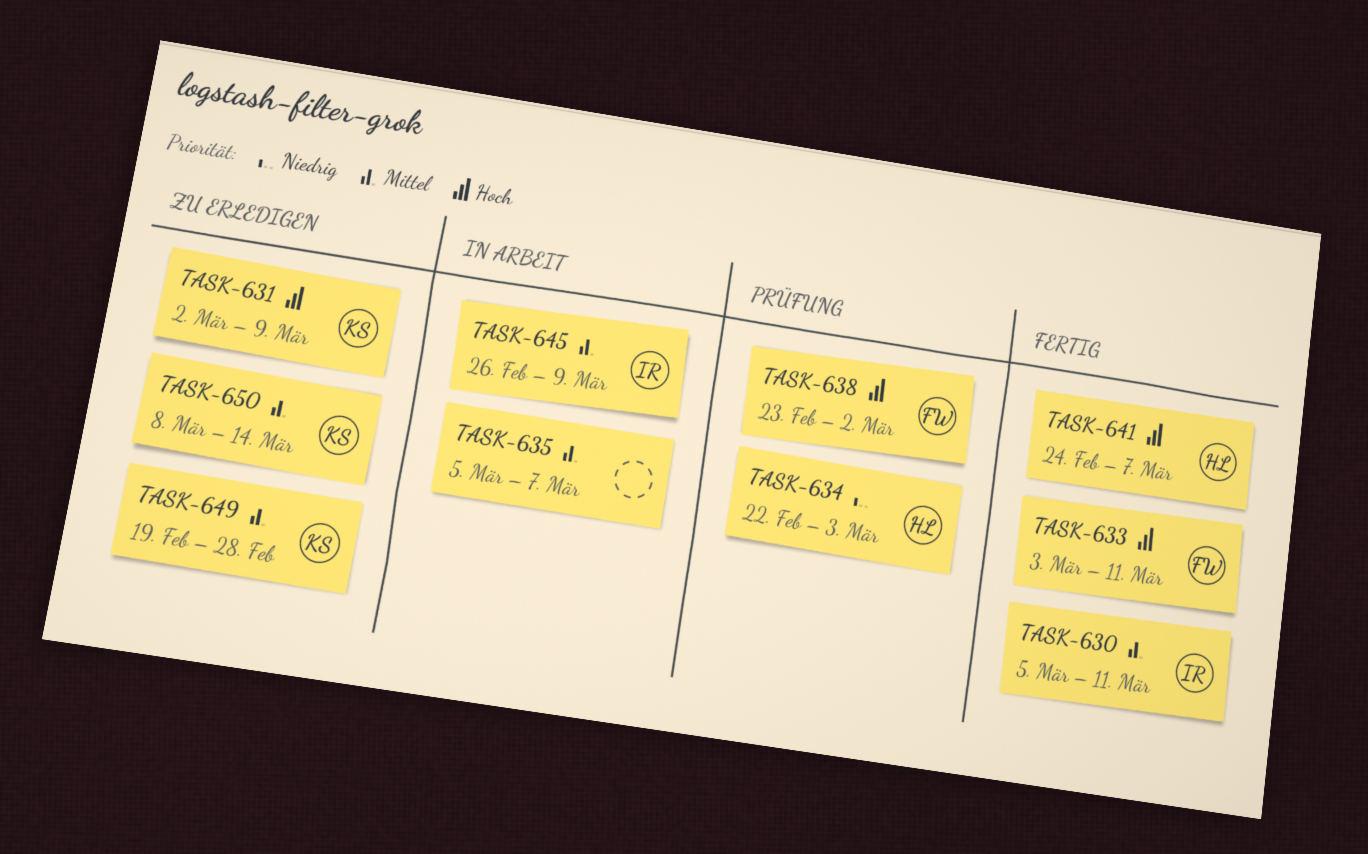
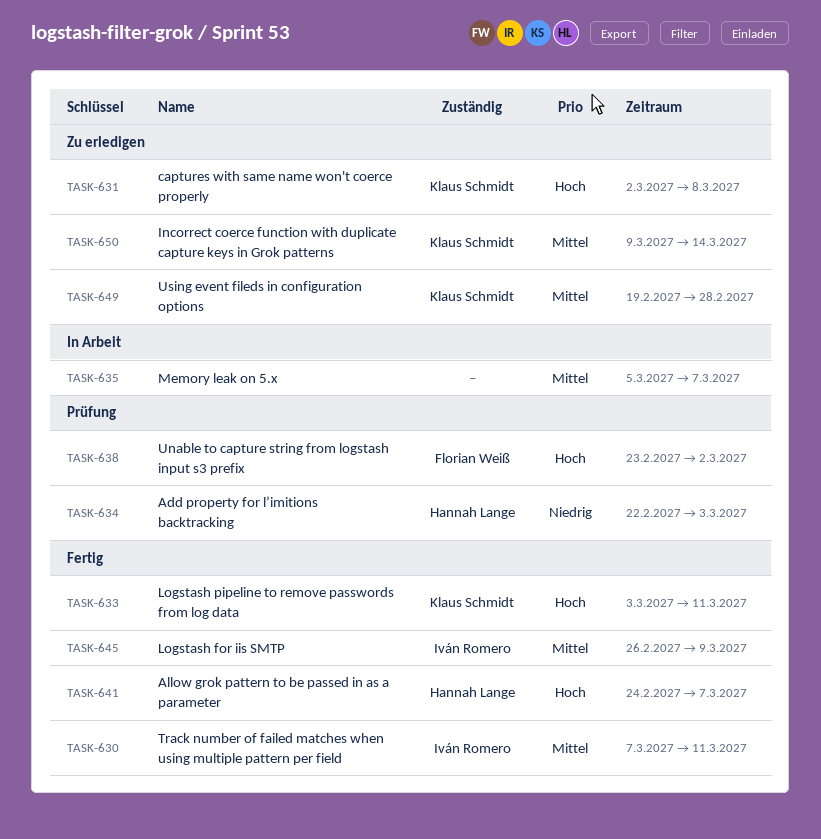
TASK-630, start: Mar 5 -> Mar 7
TASK-631, due: Mar 9 -> Mar 8
TASK-633, owner: Florian Weiß -> Klaus Schmidt
TASK-645, status: In Arbeit -> Fertig
TASK-650, start: Mar 8 -> Mar 9

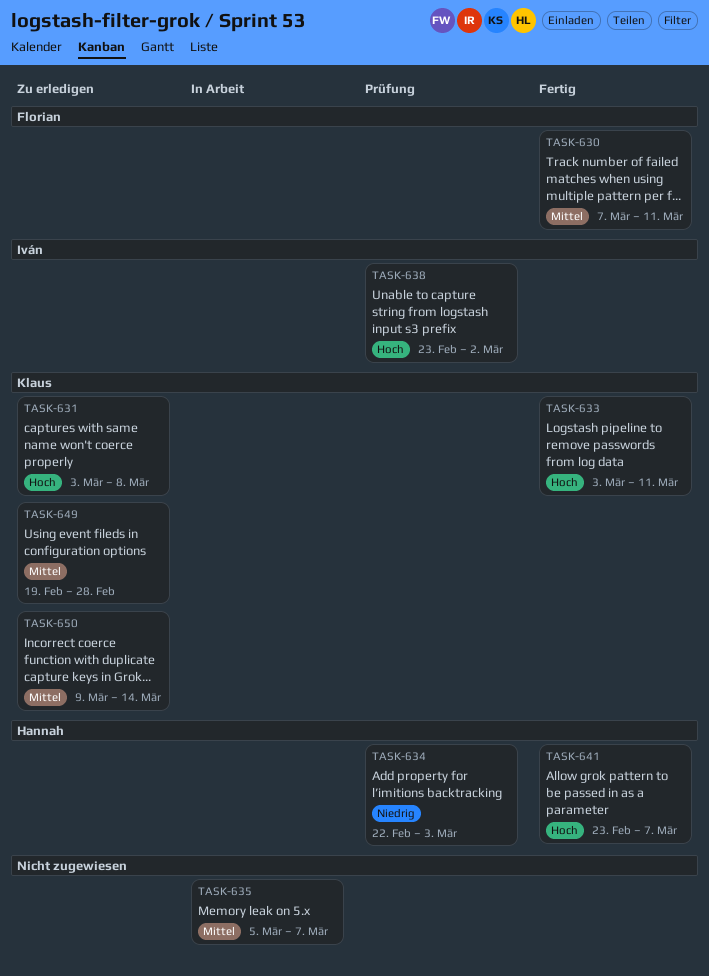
TASK-630, owner: Iván Romero -> Florian Weiß
TASK-631, start: Mar 2 -> Mar 3
TASK-638, owner: Florian Weiß -> Iván Romero
TASK-641, start: Feb 24 -> Feb 23
TASK-645: present -> none

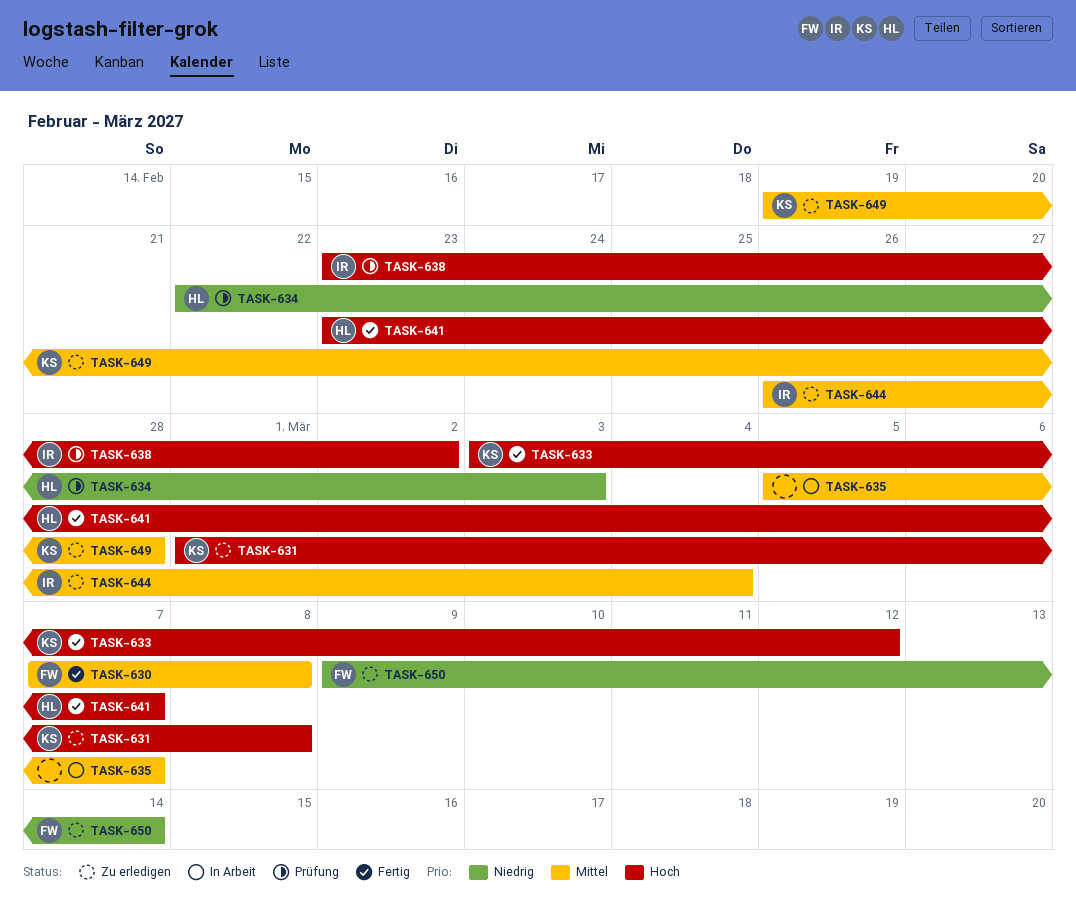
TASK-630, due: Mar 11 -> Mar 8
TASK-631, start: Mar 3 -> Mar 1
TASK-633, due: Mar 11 -> Mar 12
TASK-644: none -> present
TASK-650, owner: Klaus -> Florian
TASK-650, priority: Mittel -> Niedrig

